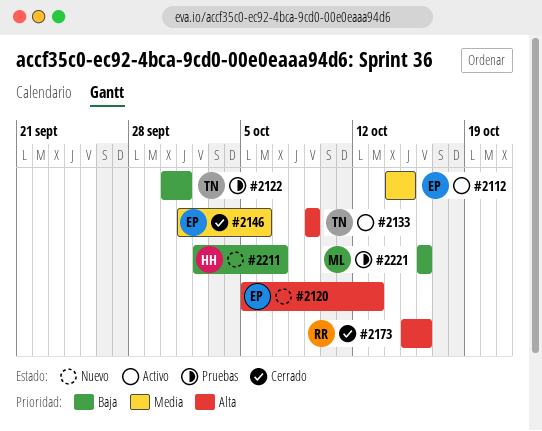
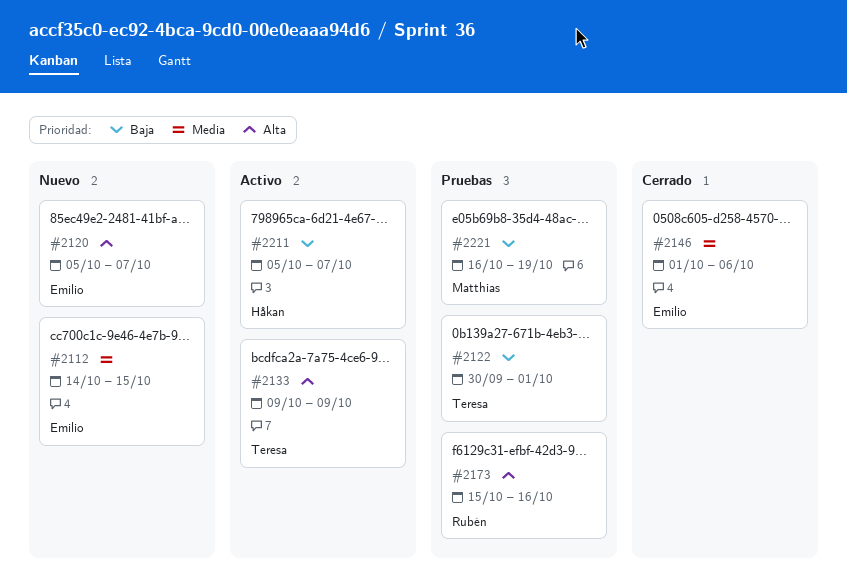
#2112, status: Activo -> Nuevo
#2120, due: Oct 13 -> Oct 7
#2173, status: Cerrado -> Pruebas
#2211, status: Nuevo -> Activo
#2211, start: Oct 2 -> Oct 5
#2221, due: Oct 16 -> Oct 19

